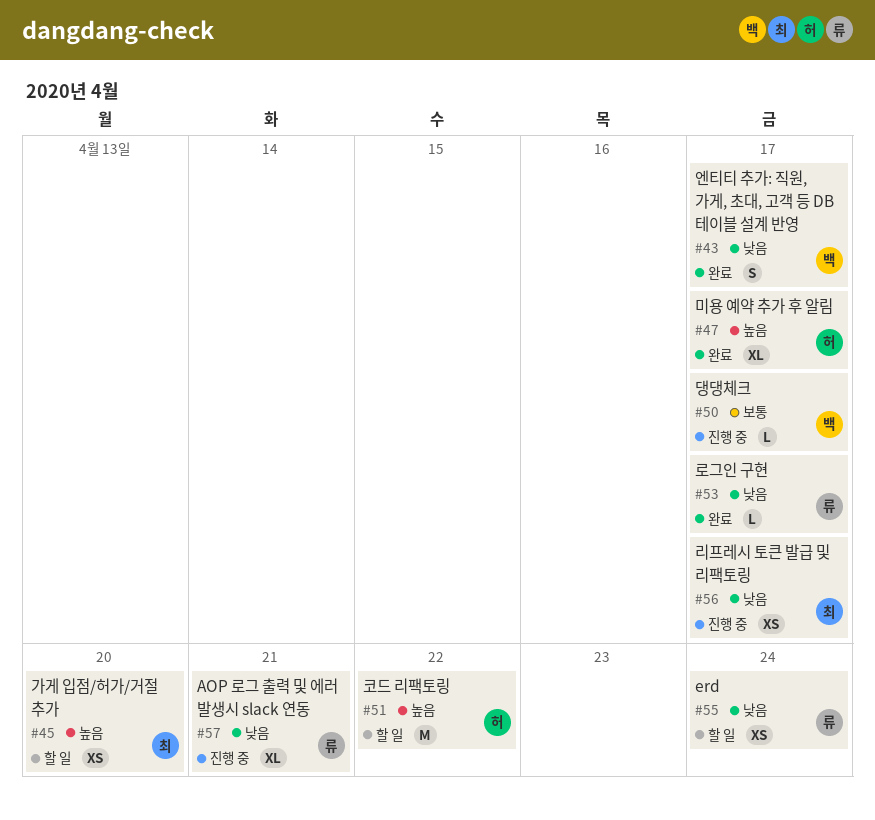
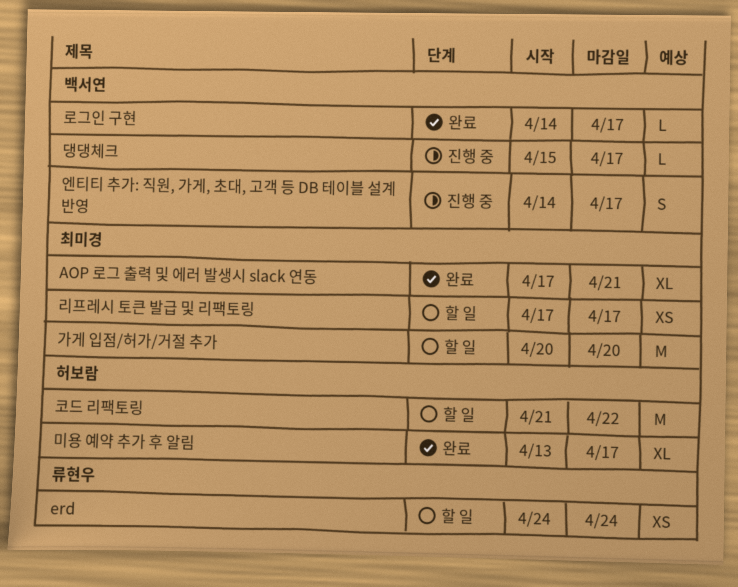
AOP 로그 출력 및 에러 발생시 slack 연동, status: 진행 중 -> 완료
AOP 로그 출력 및 에러 발생시 slack 연동, owner: 류현우 -> 최미경
가게 입점/허가/거절 추가, estimate: XS -> M
로그인 구현, owner: 류현우 -> 백서연
리프레시 토큰 발급 및 리팩토링, status: 진행 중 -> 할 일
엔티티 추가: 직원, 가게, 초대, 고객 등 DB 테이블 설계 반영, status: 완료 -> 진행 중

